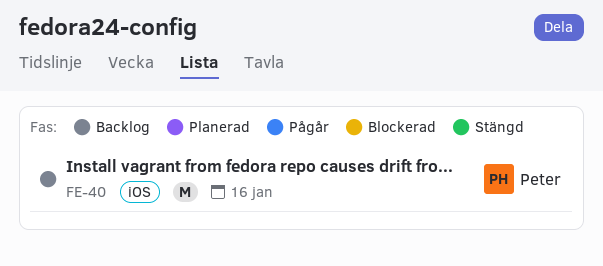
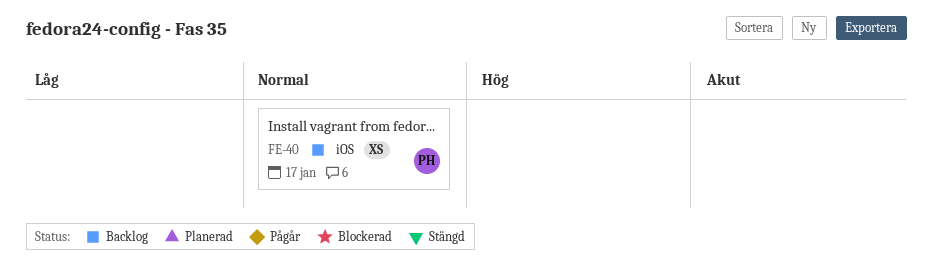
FE-40, estimate: M -> XS
FE-40, due: Jan 16 -> Jan 17

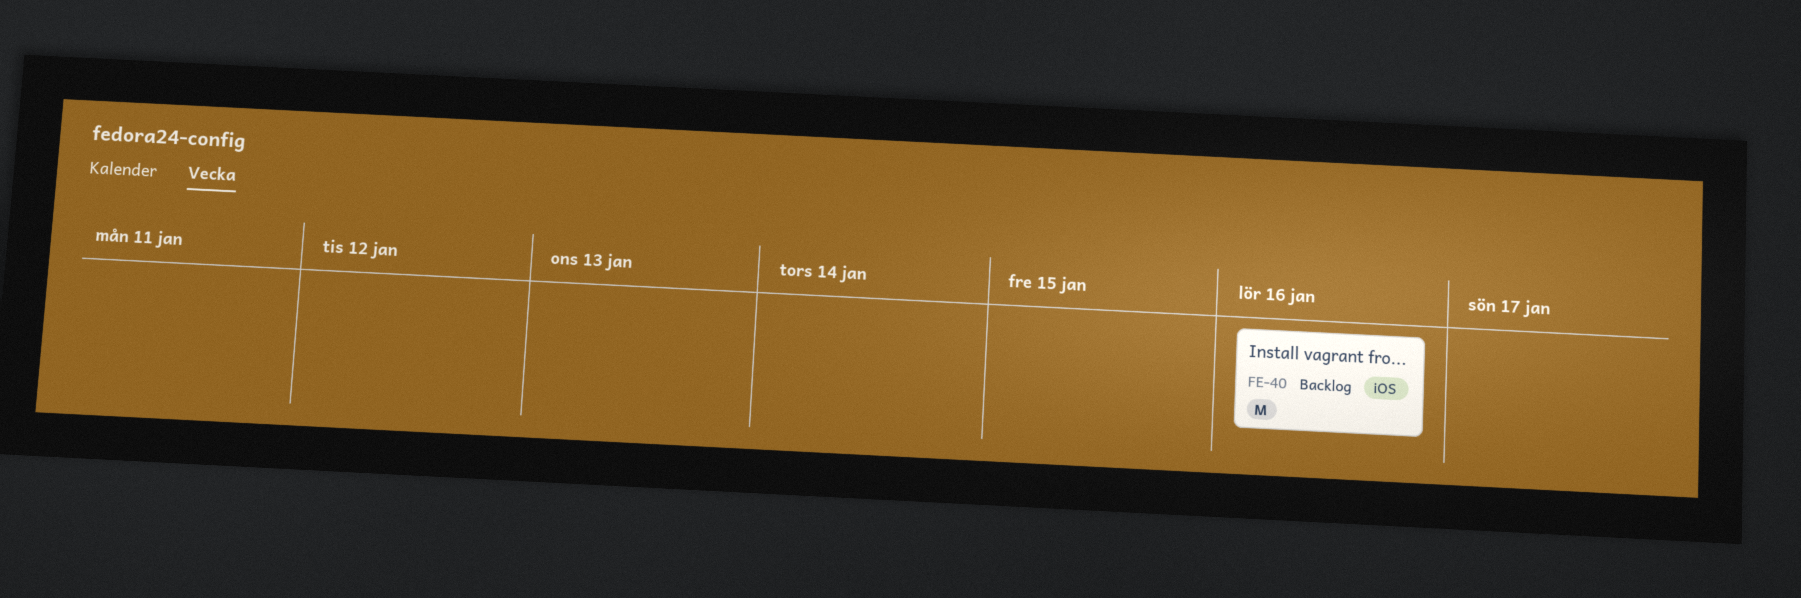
FE-40, estimate: XS -> M
FE-40, due: Jan 17 -> Jan 16

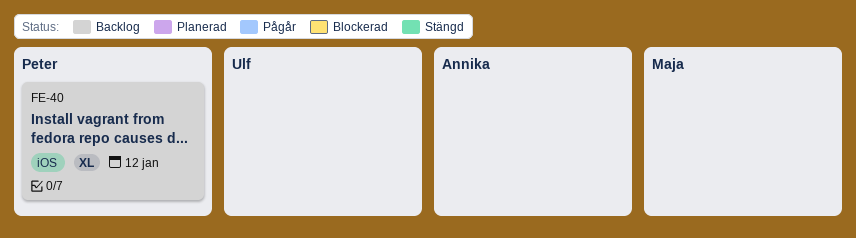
FE-40, estimate: M -> XL
FE-40, due: Jan 16 -> Jan 12

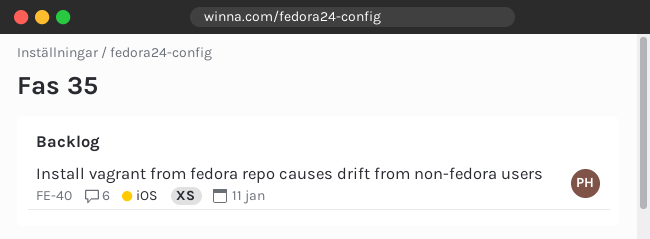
FE-40, estimate: XL -> XS
FE-40, due: Jan 12 -> Jan 11

